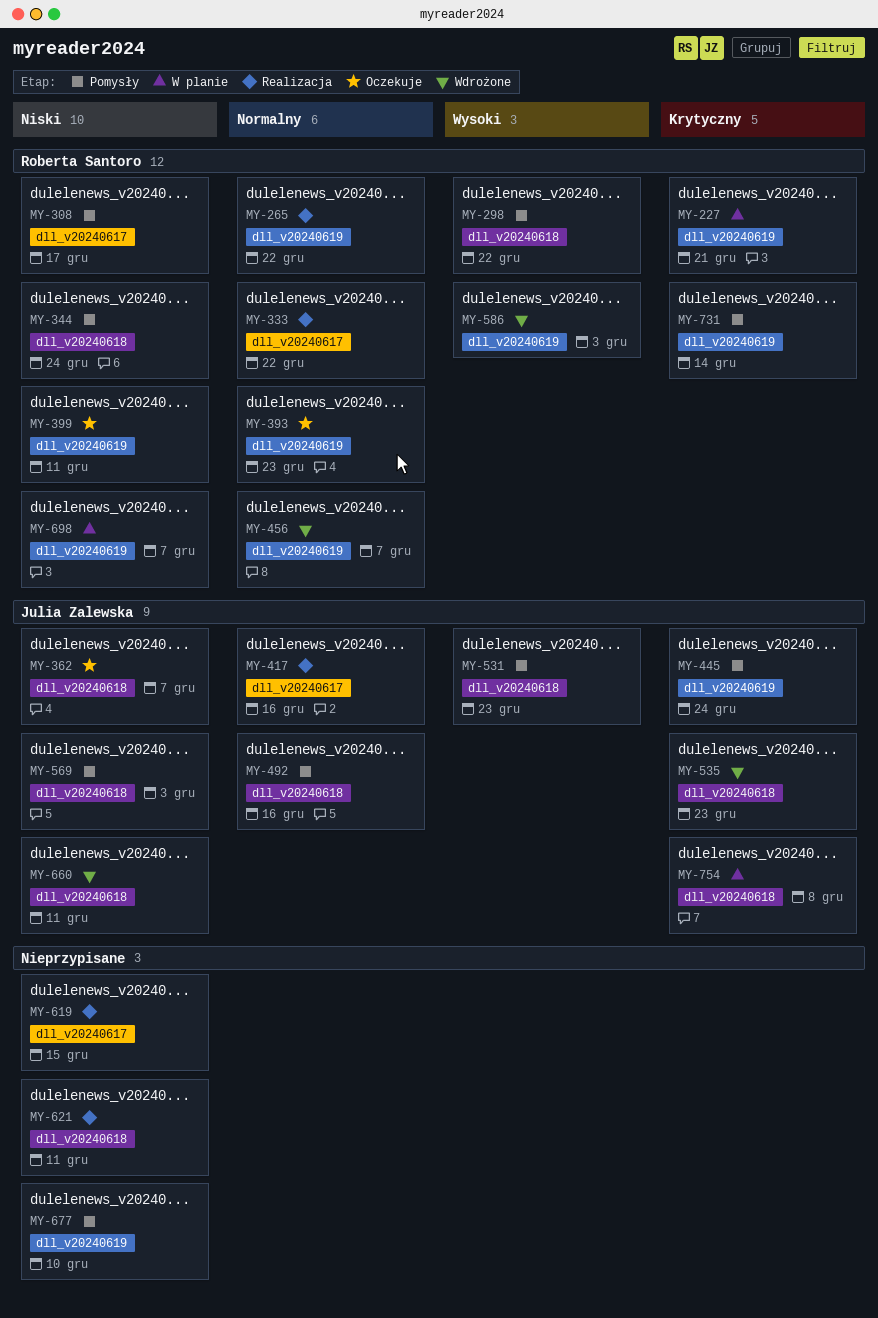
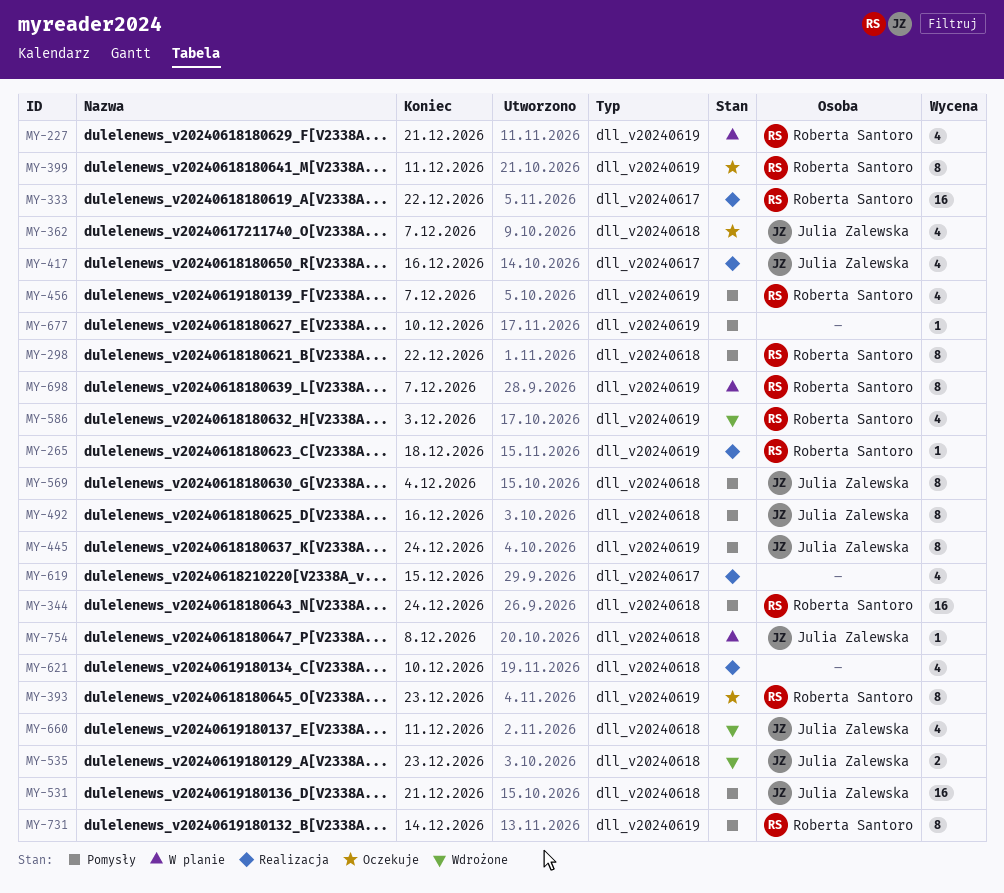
MY-265, due: Dec 22 -> Dec 18
MY-308: present -> none
MY-456, status: Wdrożone -> Pomysły
MY-531, due: Dec 23 -> Dec 21
MY-569, due: Dec 3 -> Dec 4
MY-621, due: Dec 11 -> Dec 10

